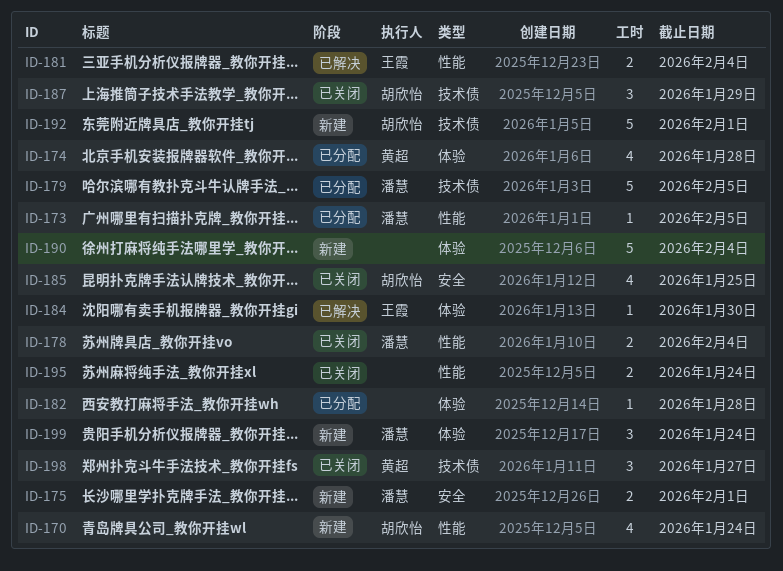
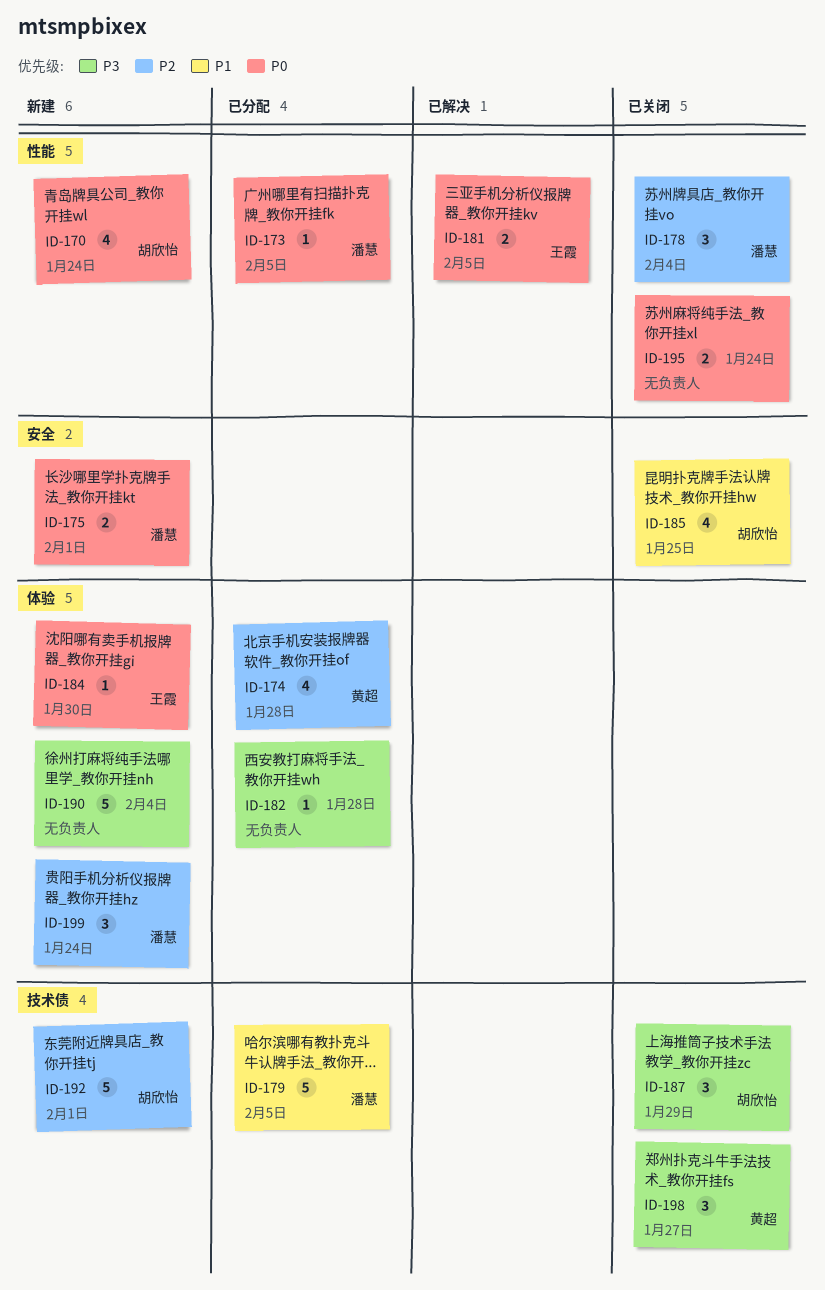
ID-178, estimate: 2 -> 3
ID-181, due: Feb 4 -> Feb 5
ID-184, status: 已解决 -> 新建

